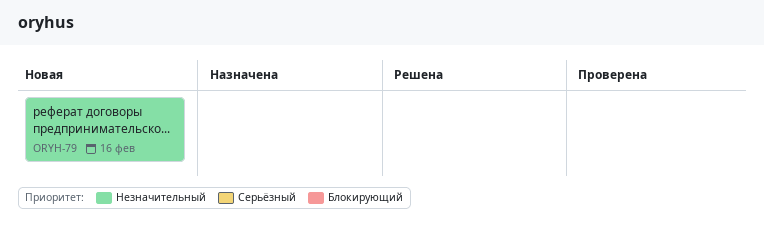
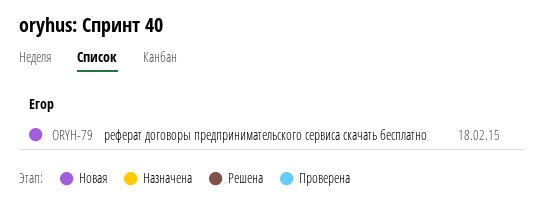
ORYH-79, due: Feb 16 -> Feb 18

